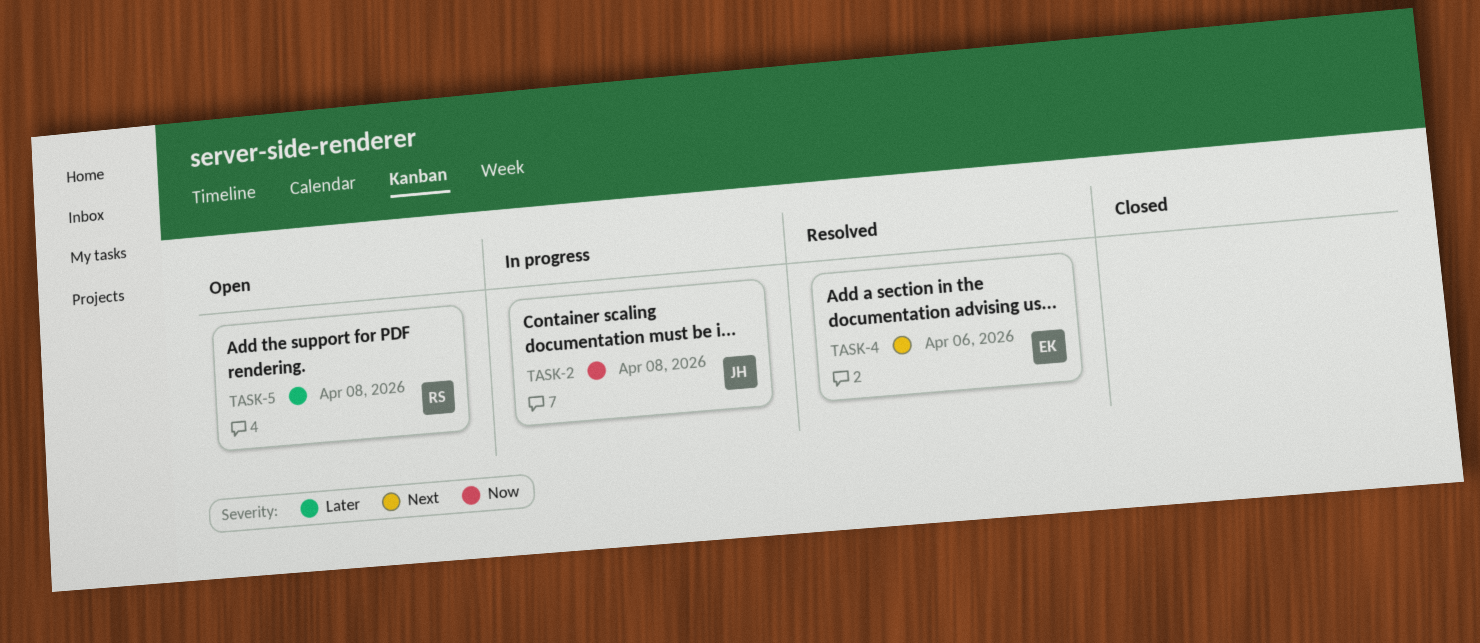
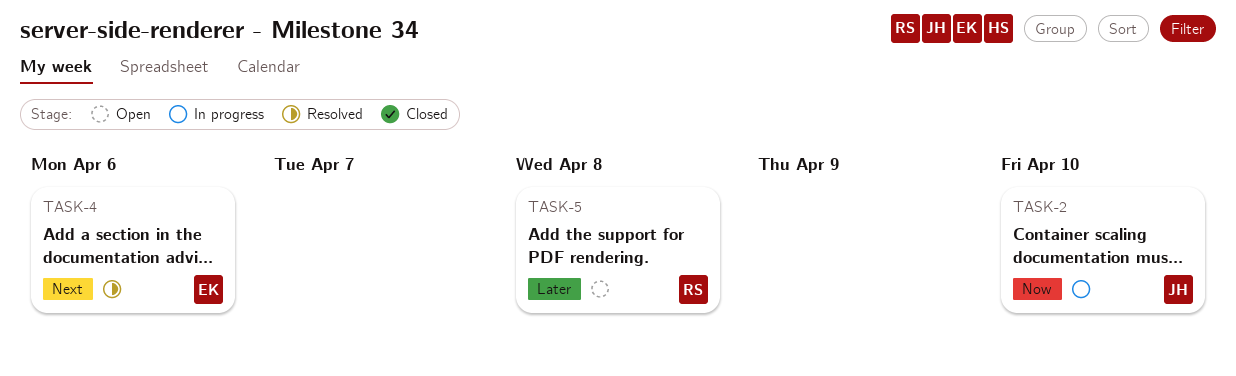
TASK-2, due: Apr 8 -> Apr 10

